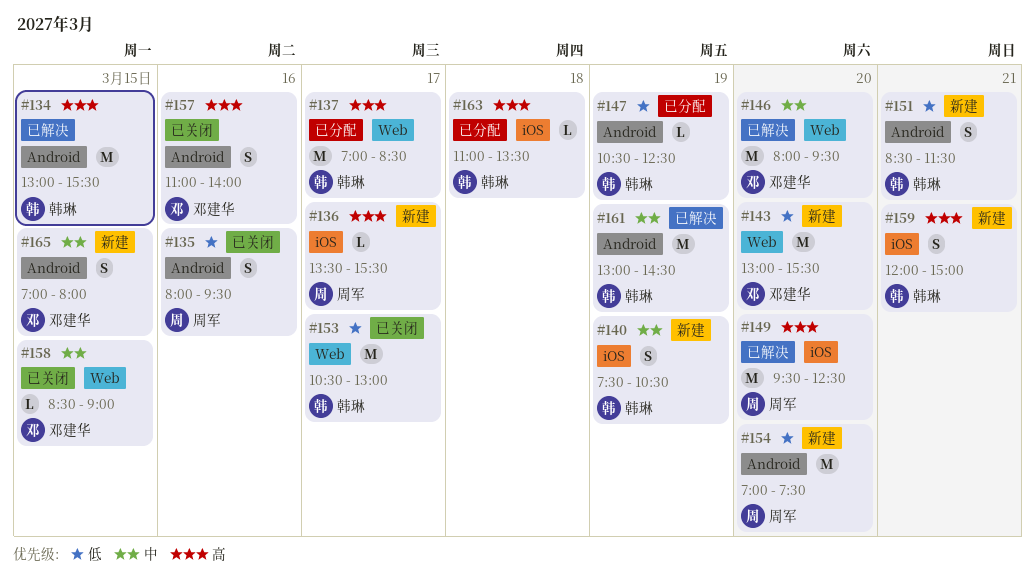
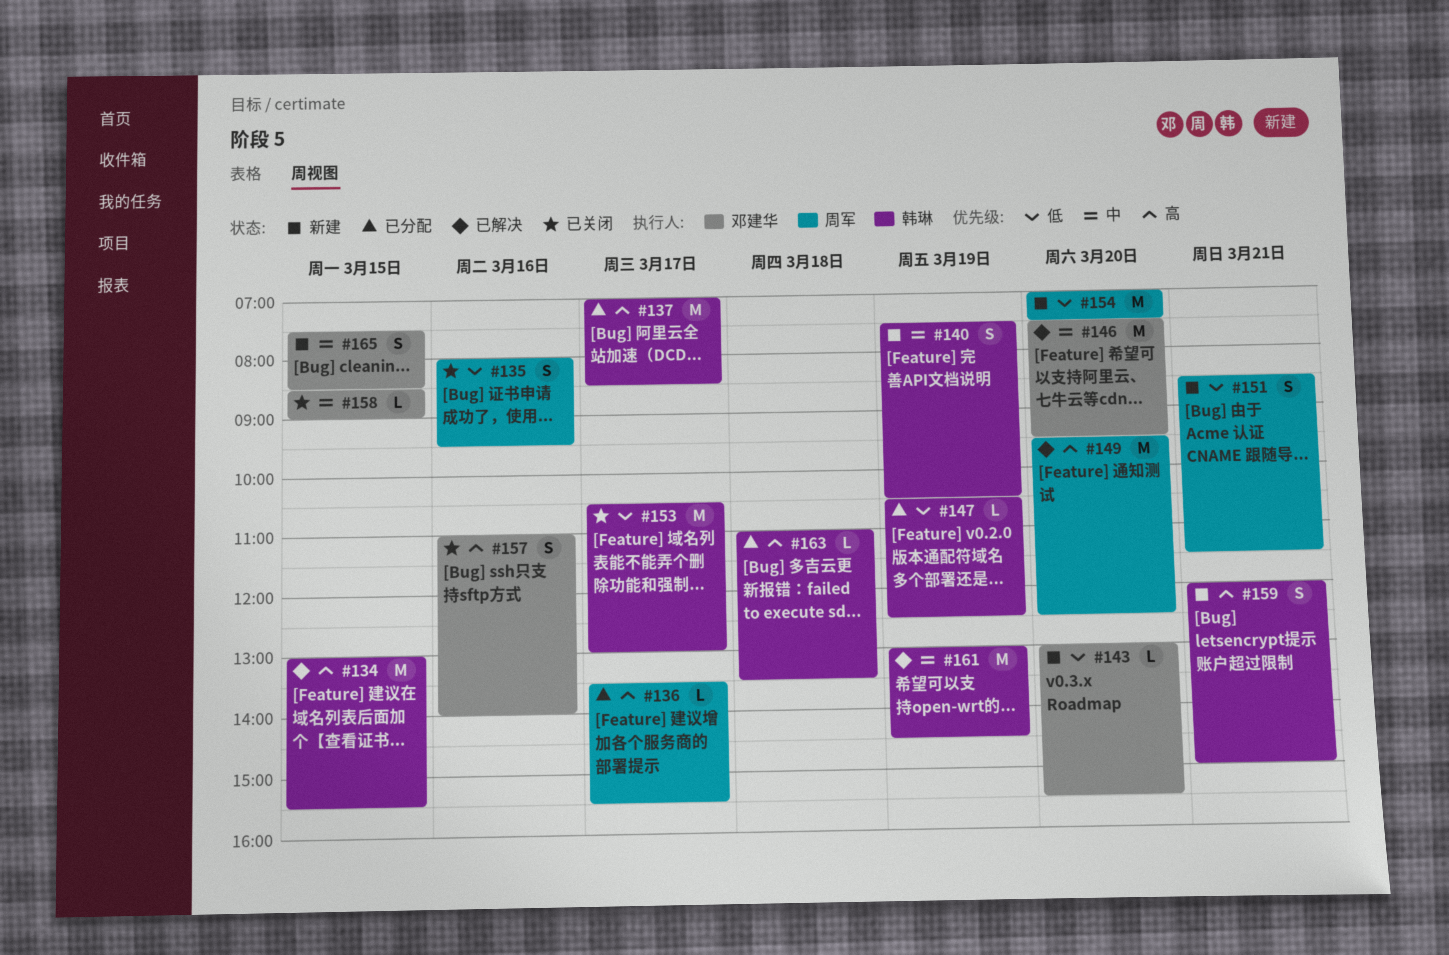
#136, status: 新建 -> 已分配
#143, estimate: M -> L
#146, begins: 08:00 -> 07:30
#151, owner: 韩琳 -> 周军
#165, begins: 07:00 -> 07:30
#165, ends: 08:00 -> 08:30

